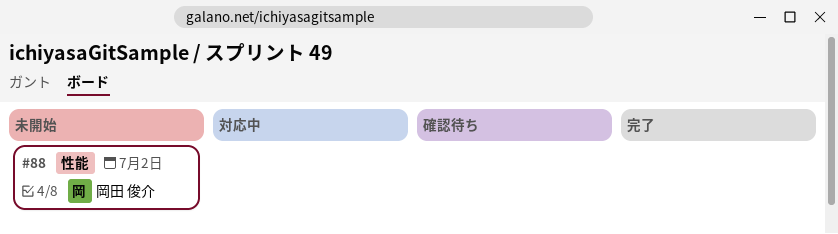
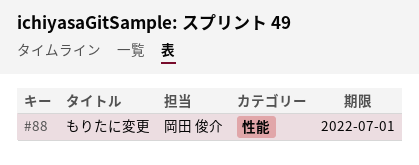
#88, due: Jul 2 -> Jul 1

